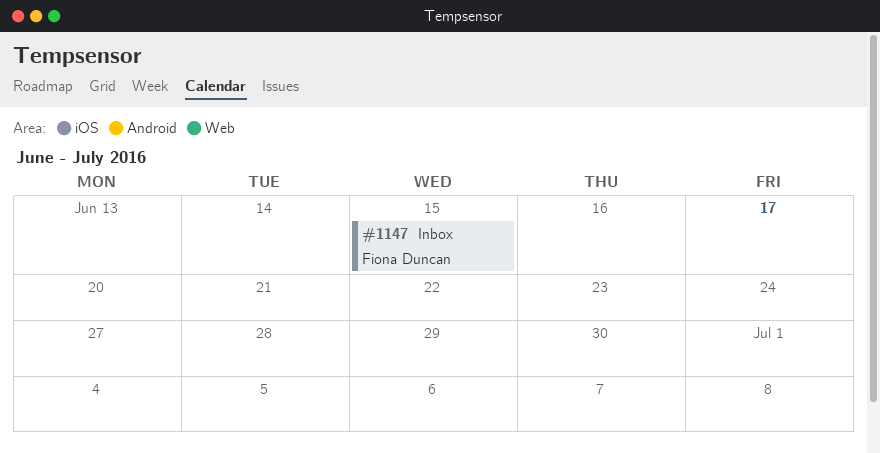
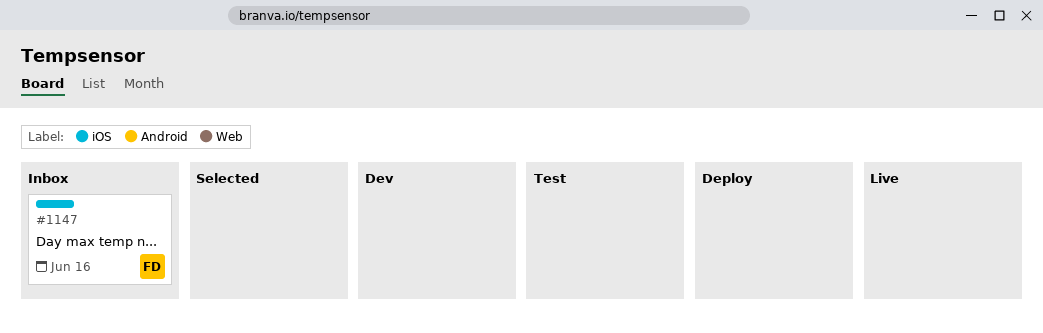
#1147, due: Jun 15 -> Jun 16

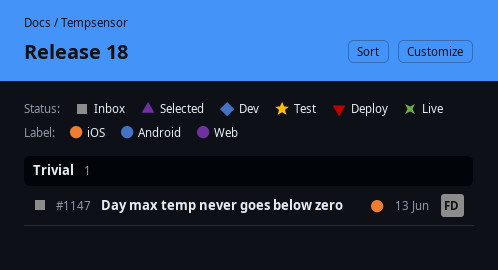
#1147, due: Jun 16 -> Jun 13

